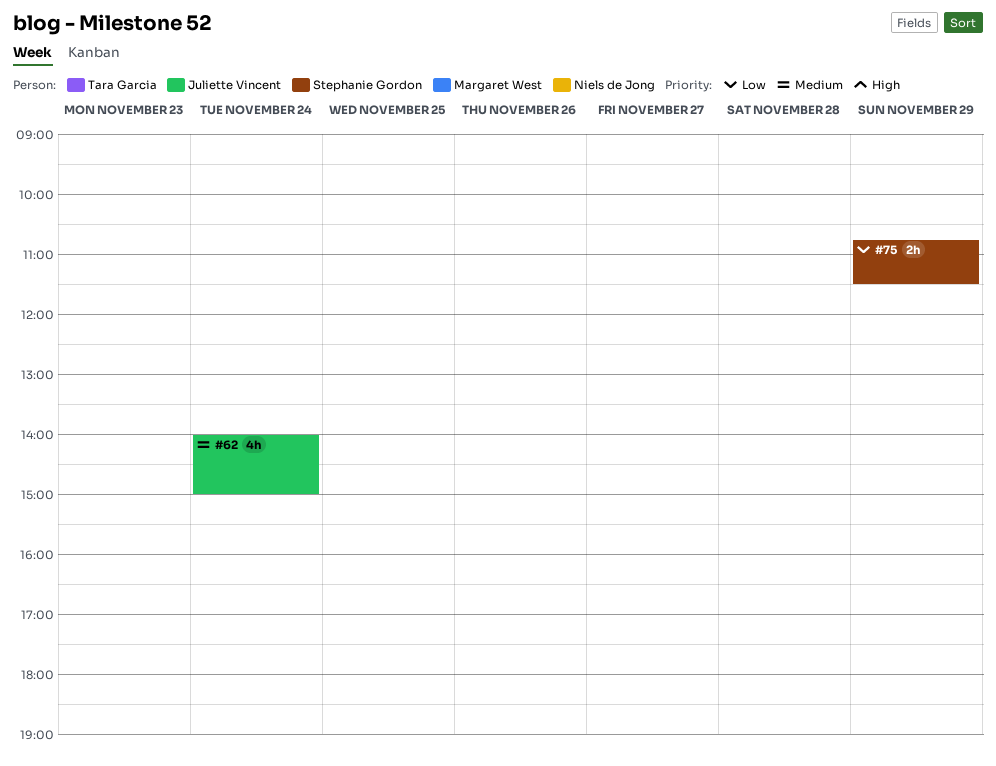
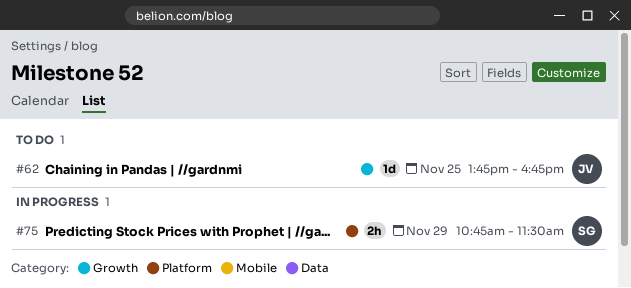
#62, estimate: 4h -> 1d
#62, day: Nov 24 -> Nov 25
#62, begins: 14:00 -> 13:45
#62, ends: 15:00 -> 16:45

